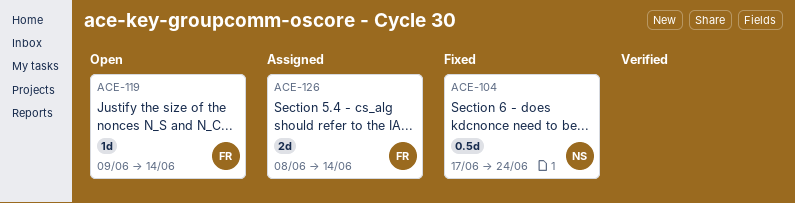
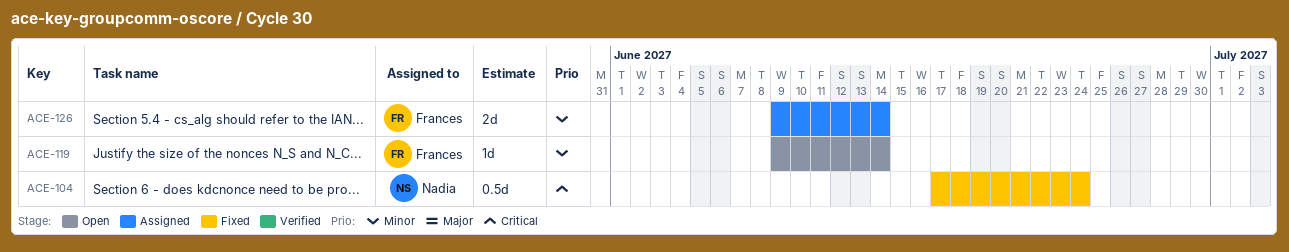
ACE-126, start: Jun 8 -> Jun 9

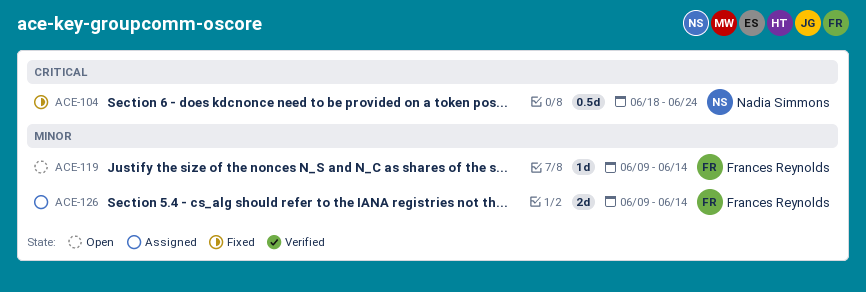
ACE-104, start: Jun 17 -> Jun 18

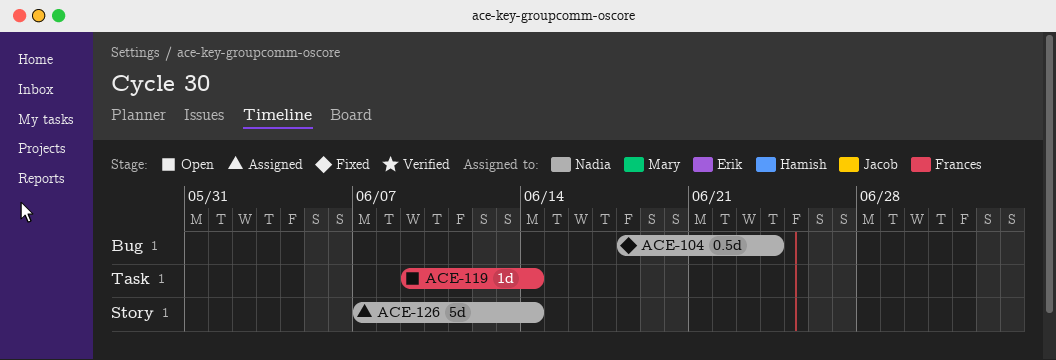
ACE-126, owner: Frances Reynolds -> Nadia Simmons
ACE-126, estimate: 2d -> 5d
ACE-126, start: Jun 9 -> Jun 7

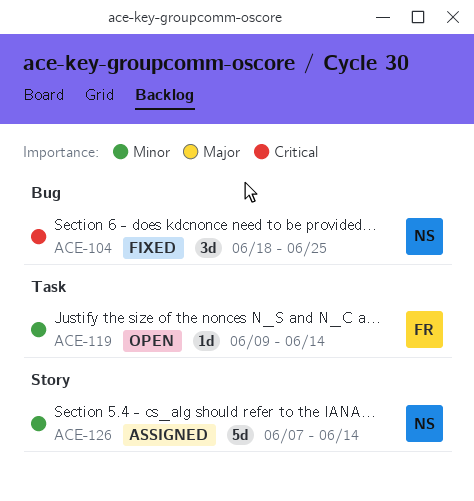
ACE-104, estimate: 0.5d -> 3d
ACE-104, due: Jun 24 -> Jun 25

